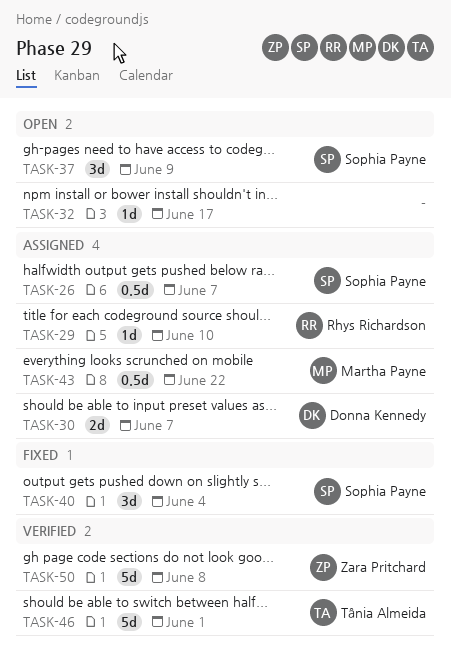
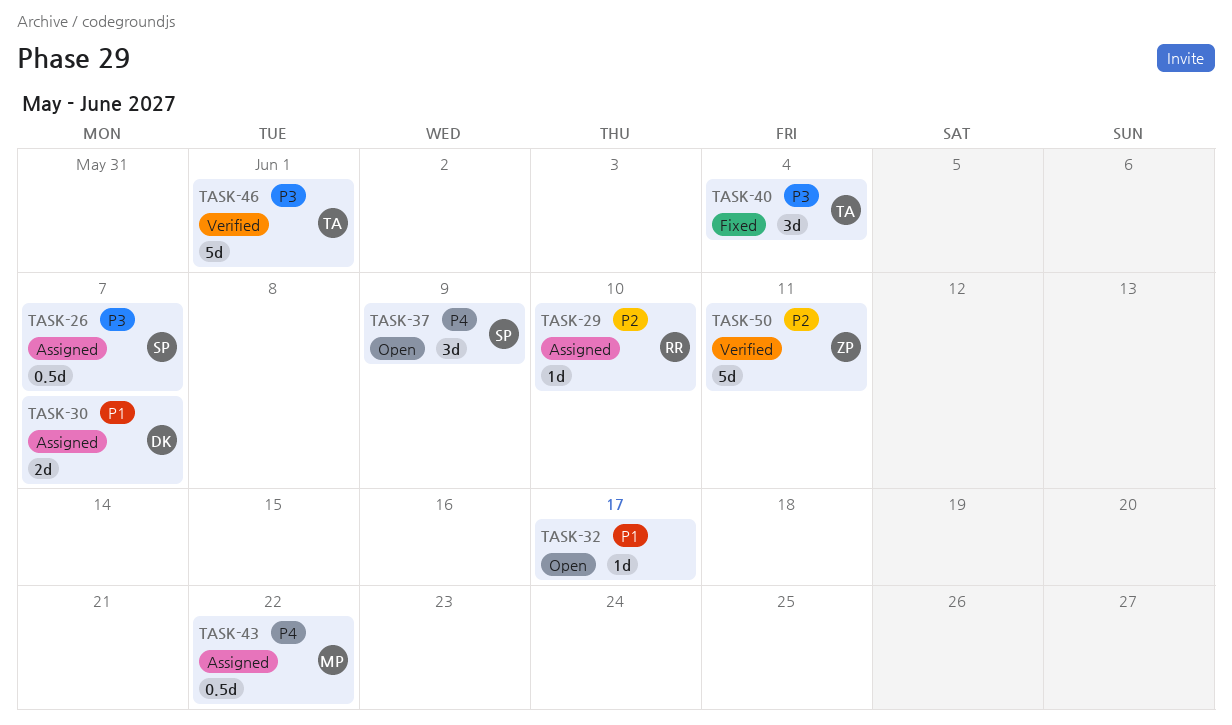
TASK-40, owner: Sophia Payne -> Tânia Almeida
TASK-50, due: Jun 8 -> Jun 11

